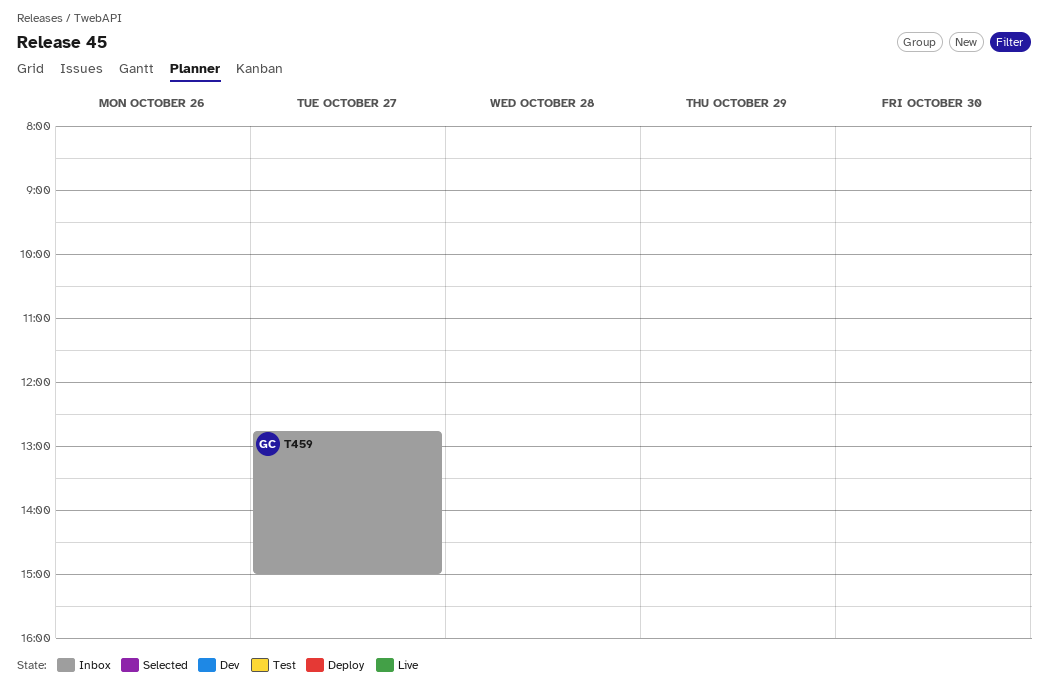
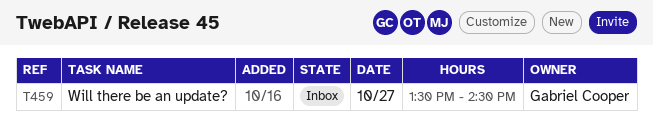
T459, begins: 12:45 -> 13:30
T459, ends: 15:00 -> 14:30

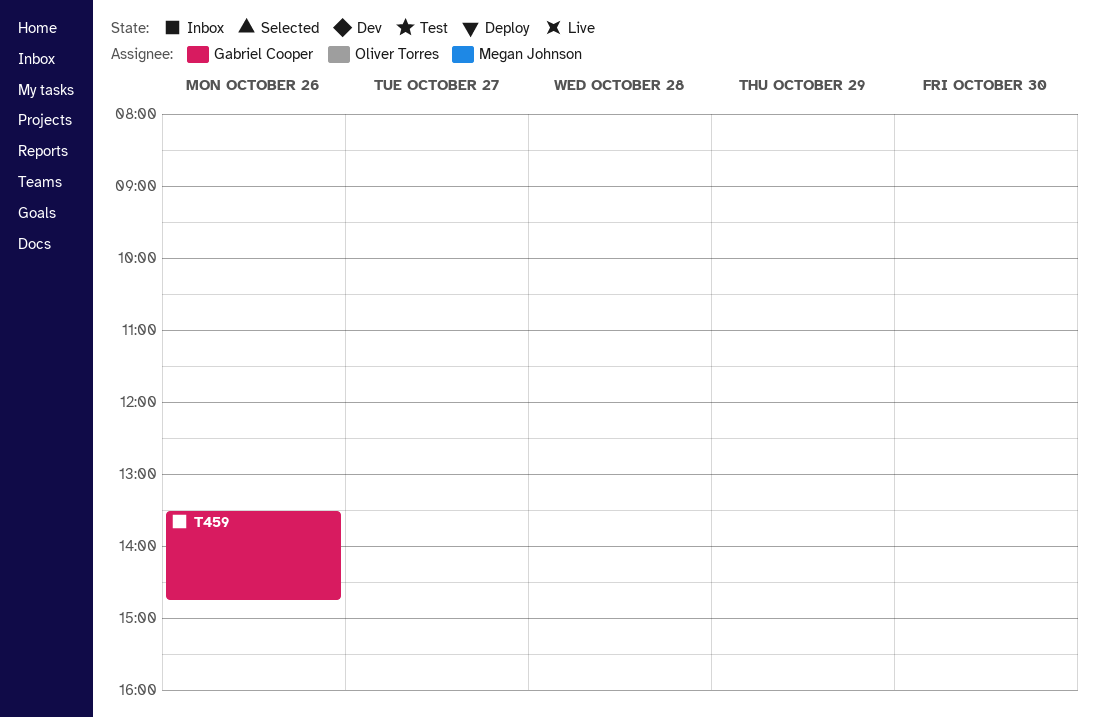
T459, day: Oct 27 -> Oct 26
T459, ends: 14:30 -> 14:45

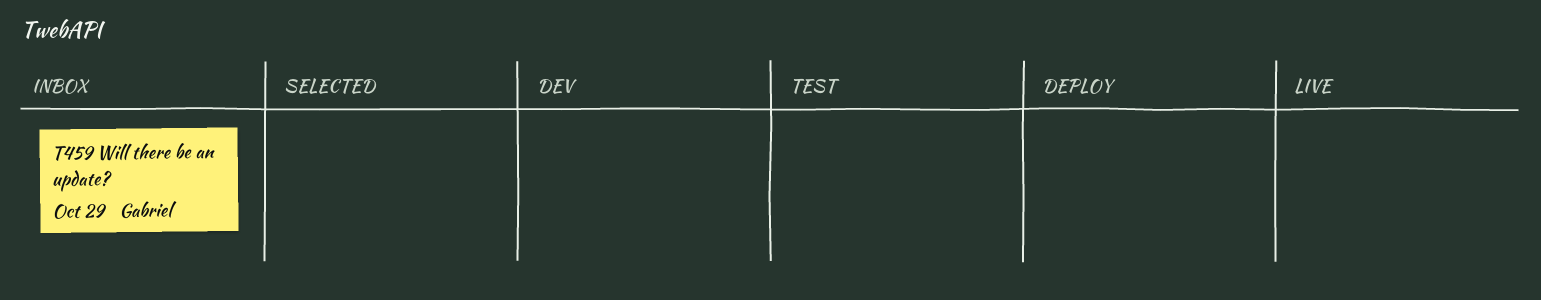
T459, day: Oct 26 -> Oct 29

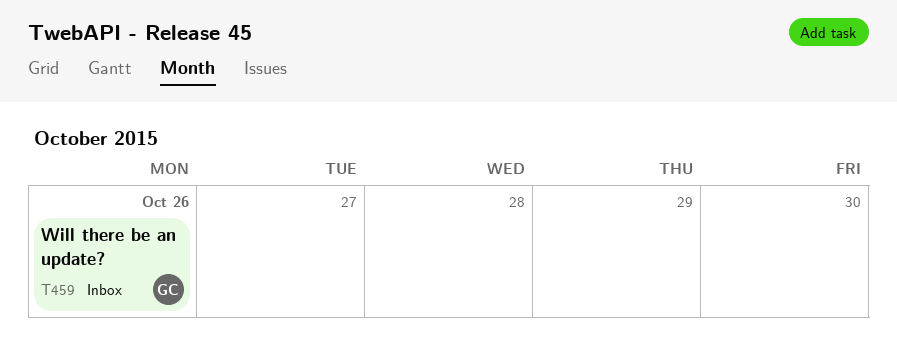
T459, day: Oct 29 -> Oct 26

